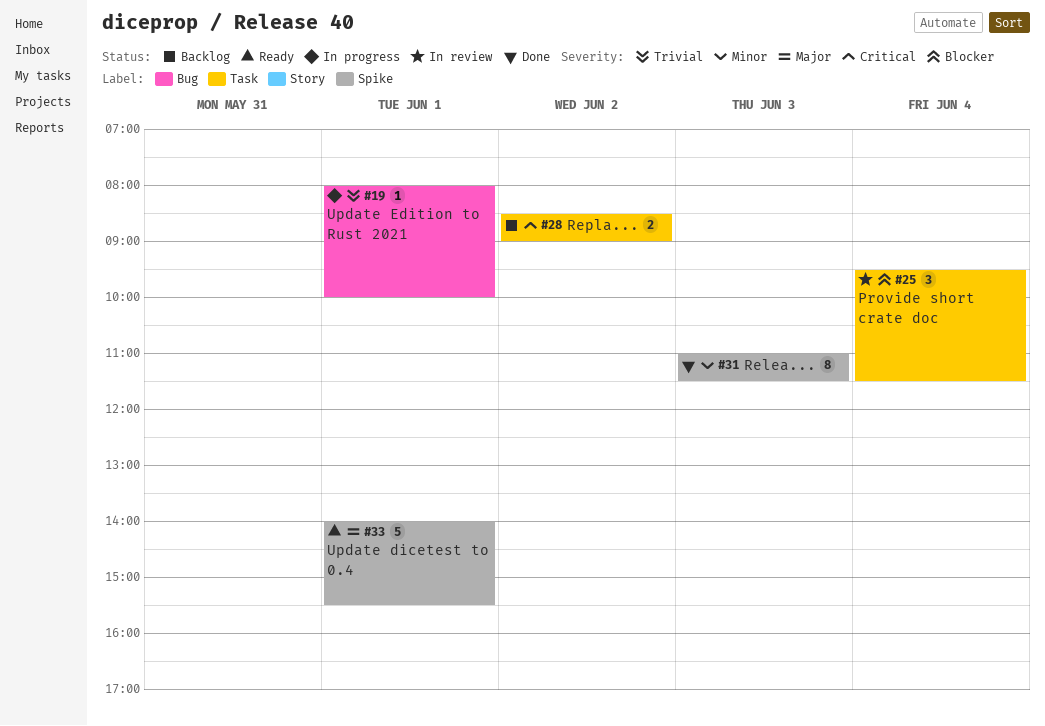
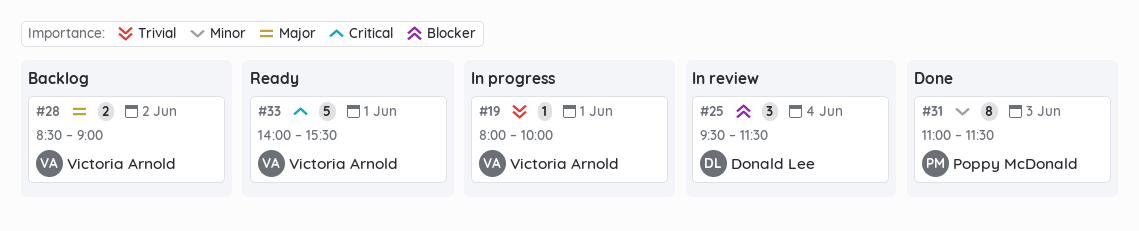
#28, priority: Critical -> Major
#33, priority: Major -> Critical

